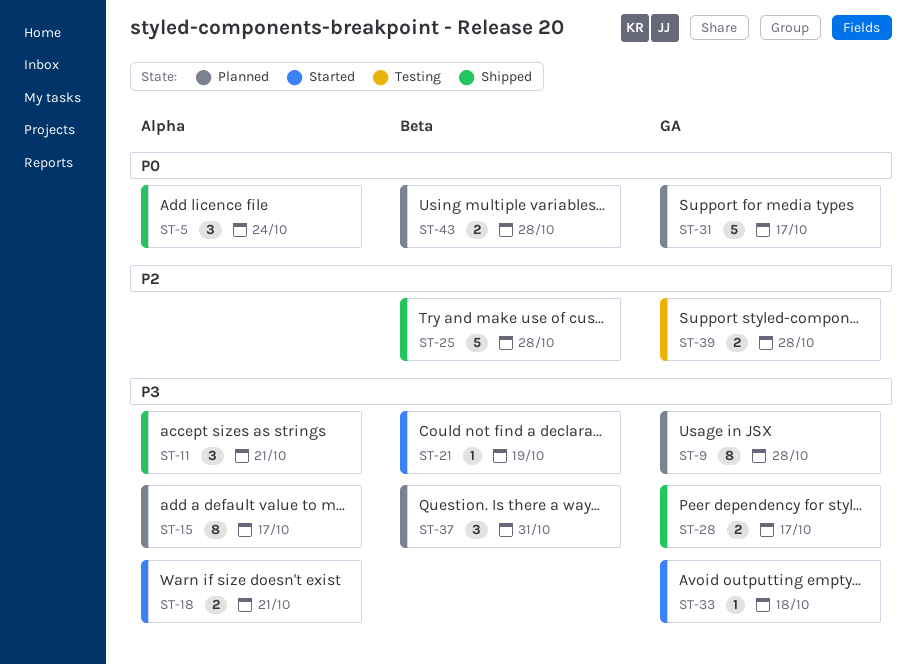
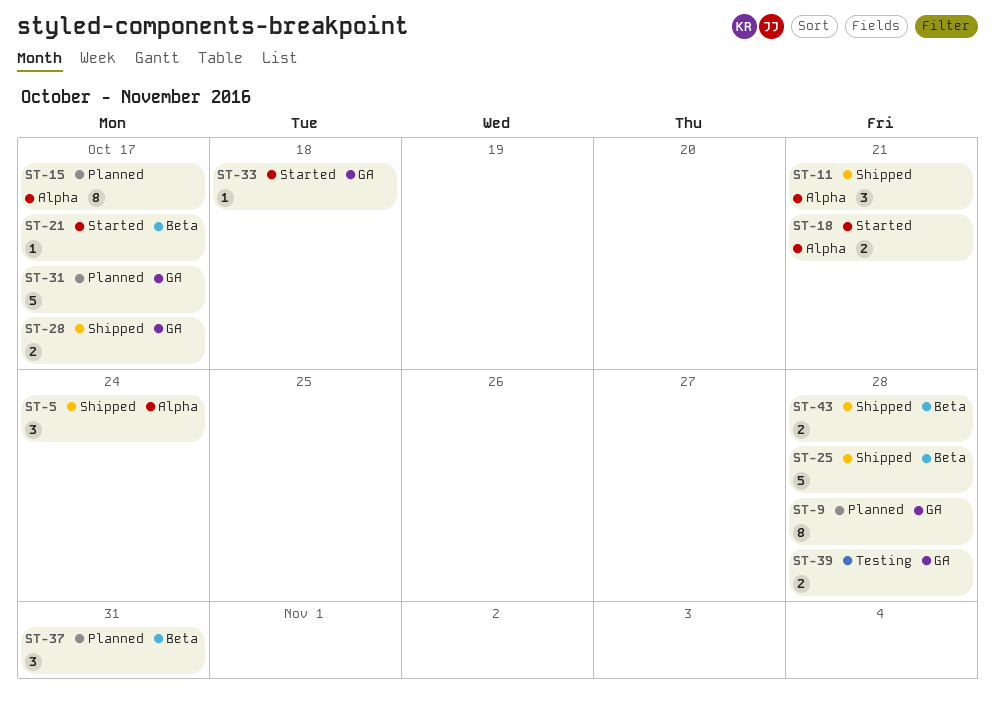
ST-21, due: Oct 19 -> Oct 17
ST-43, status: Planned -> Shipped

